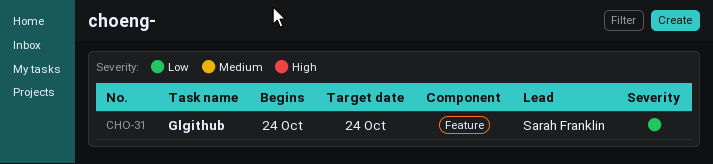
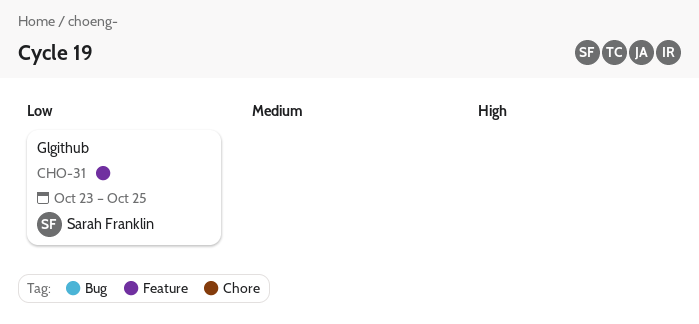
CHO-31, start: Oct 24 -> Oct 23
CHO-31, due: Oct 24 -> Oct 25

